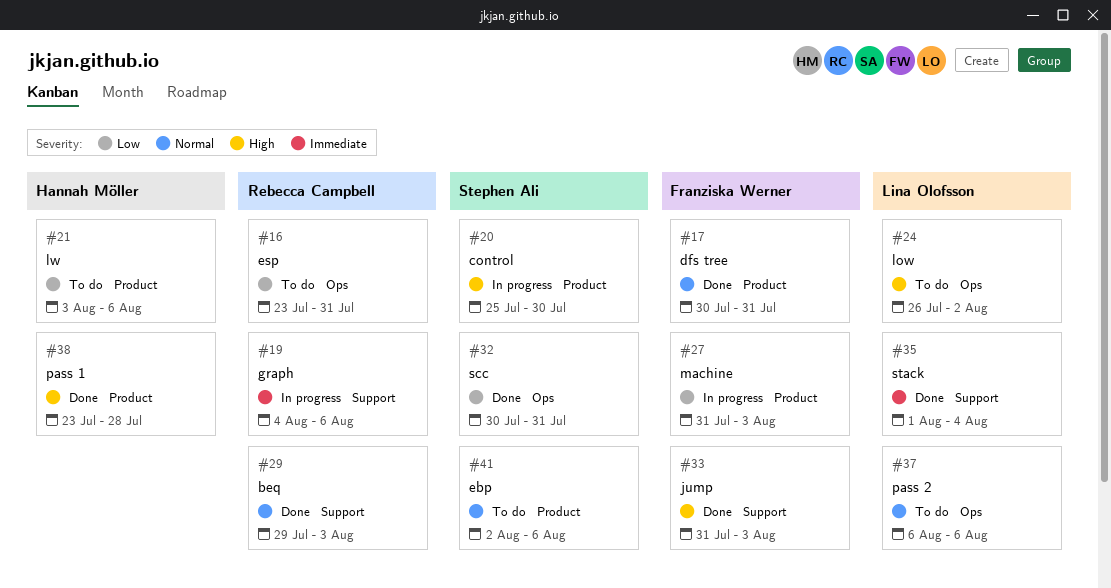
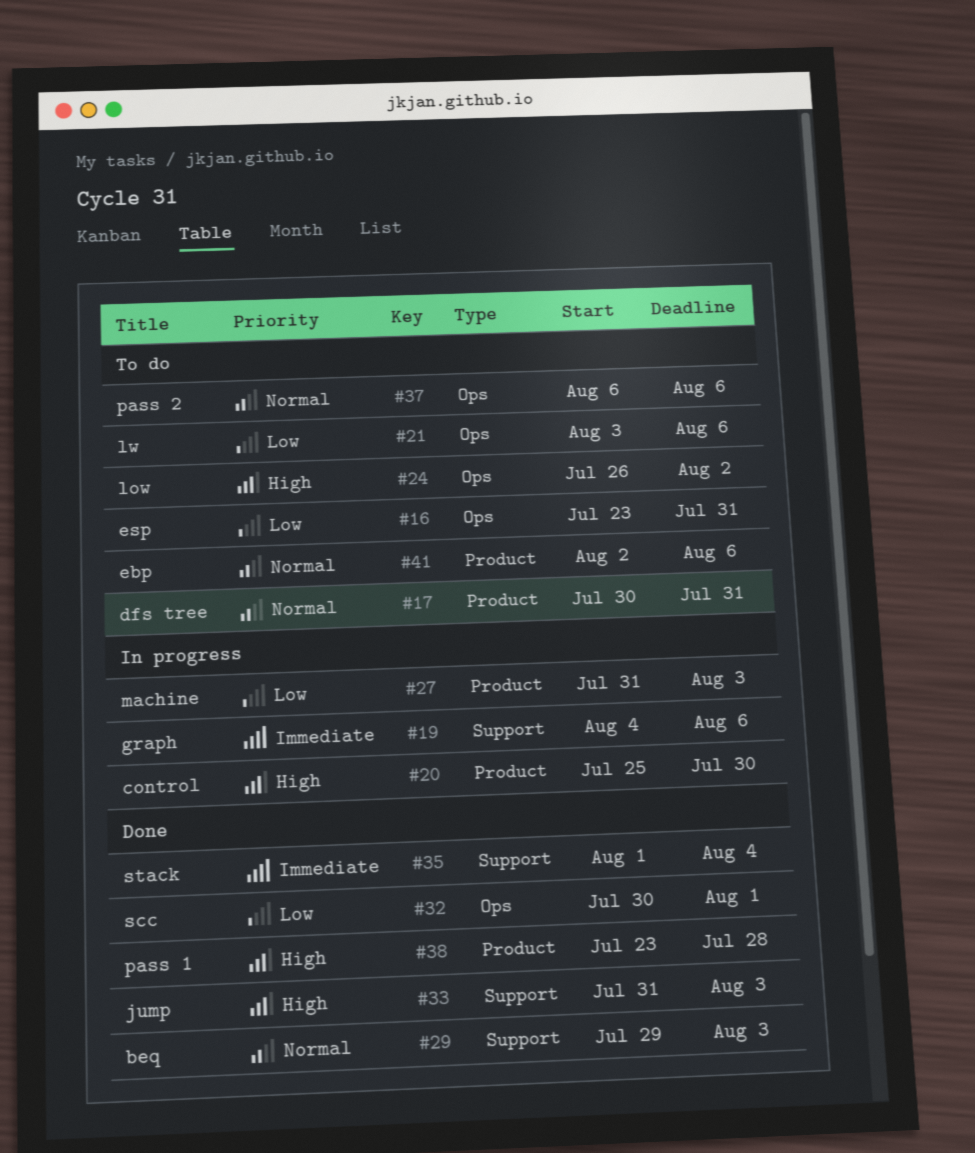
#17, status: Done -> To do
#21, label: Product -> Ops
#32, due: Jul 31 -> Aug 1

